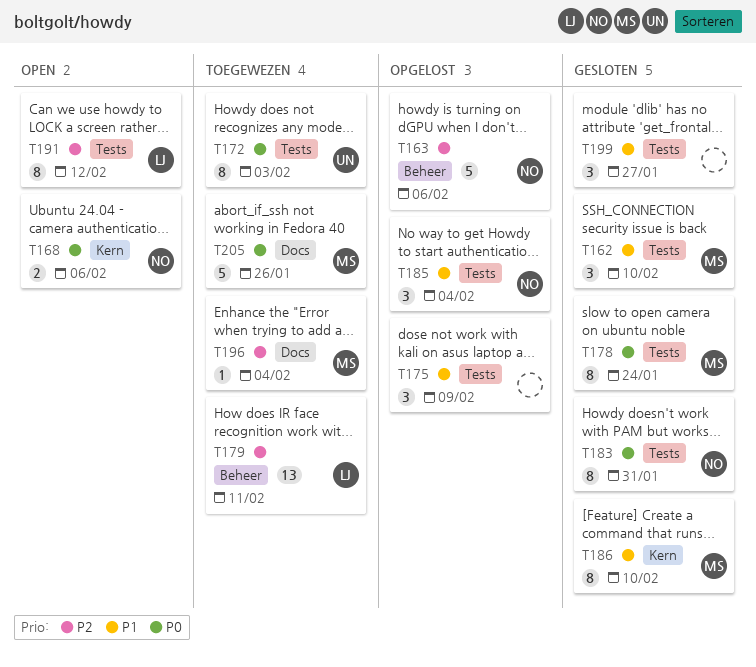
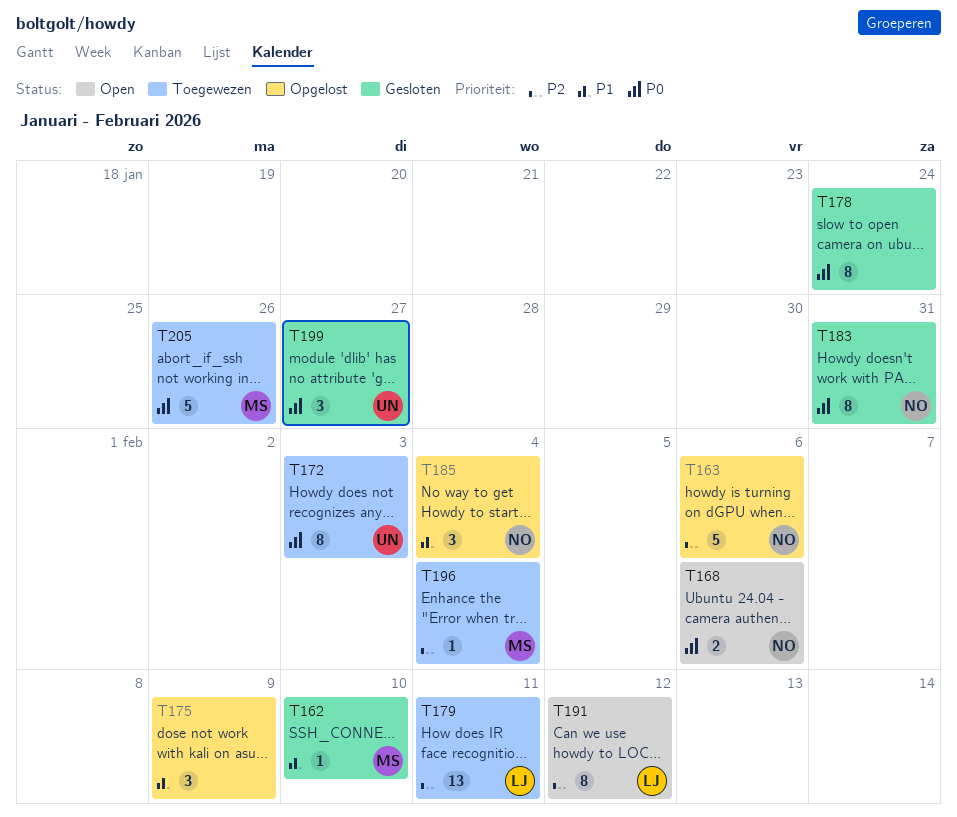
T162, estimate: 3 -> 1
T178, owner: MS -> none
T186: present -> none
T199, owner: none -> UN
T199, priority: P1 -> P0

